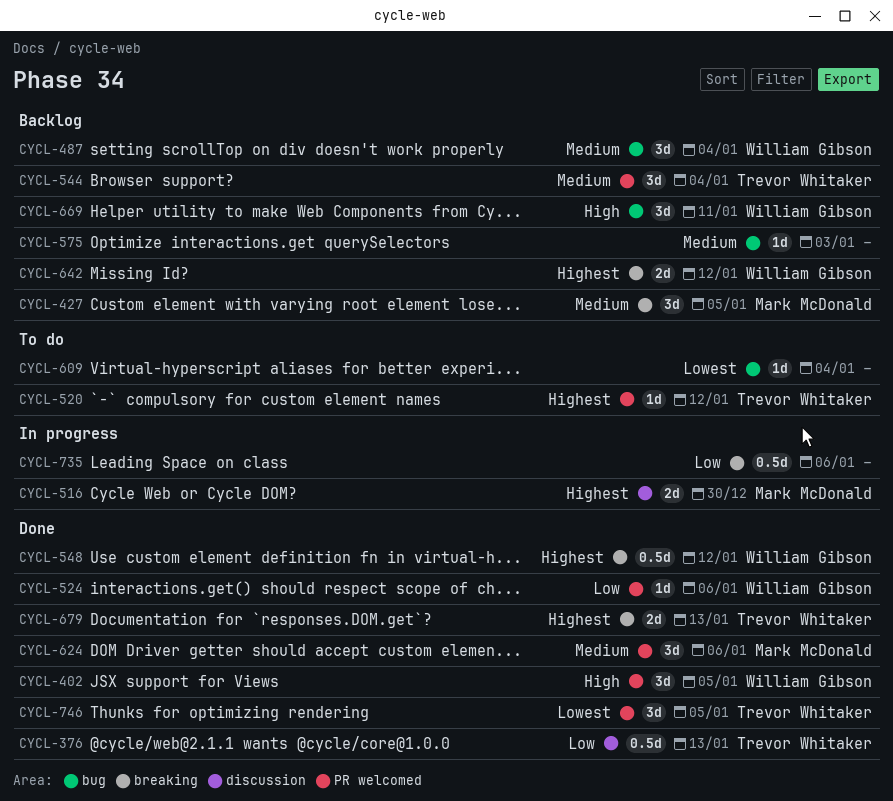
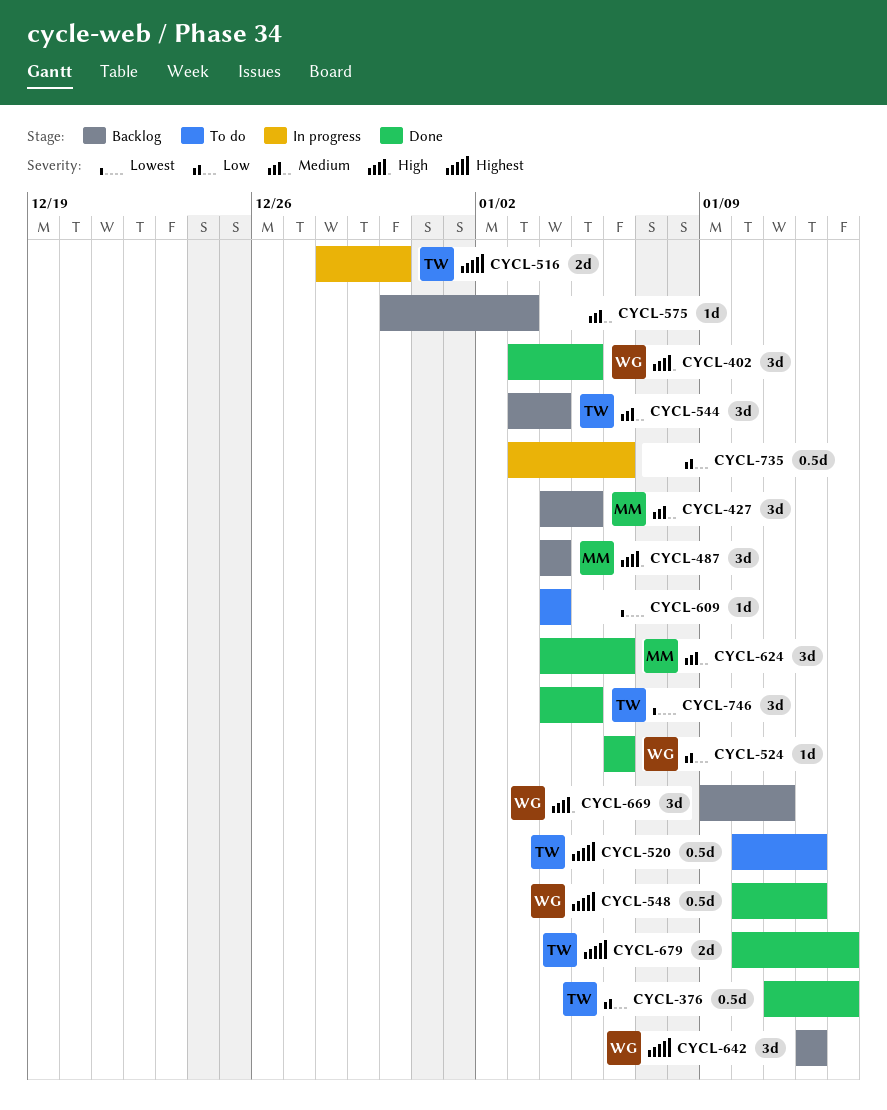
CYCL-487, owner: William Gibson -> Mark McDonald
CYCL-487, priority: Medium -> High
CYCL-516, owner: Mark McDonald -> Trevor Whitaker
CYCL-520, estimate: 1d -> 0.5d
CYCL-642, estimate: 2d -> 3d

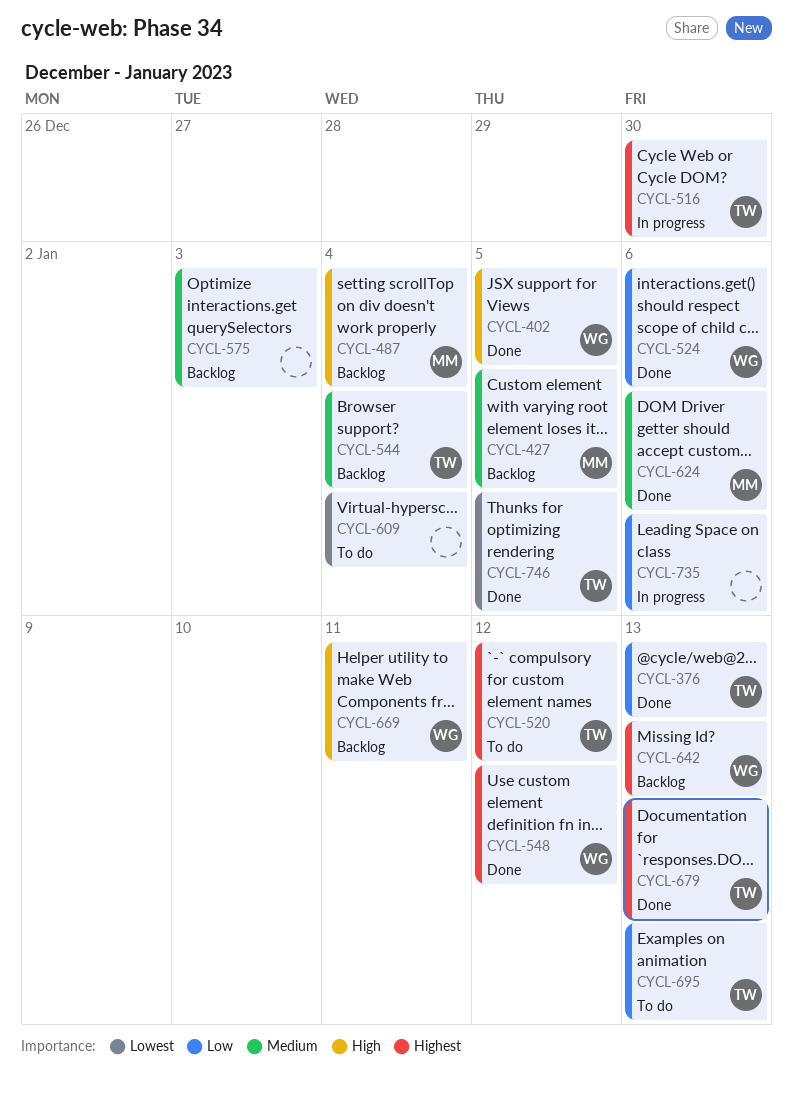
CYCL-642, due: Jan 12 -> Jan 13
CYCL-695: none -> present

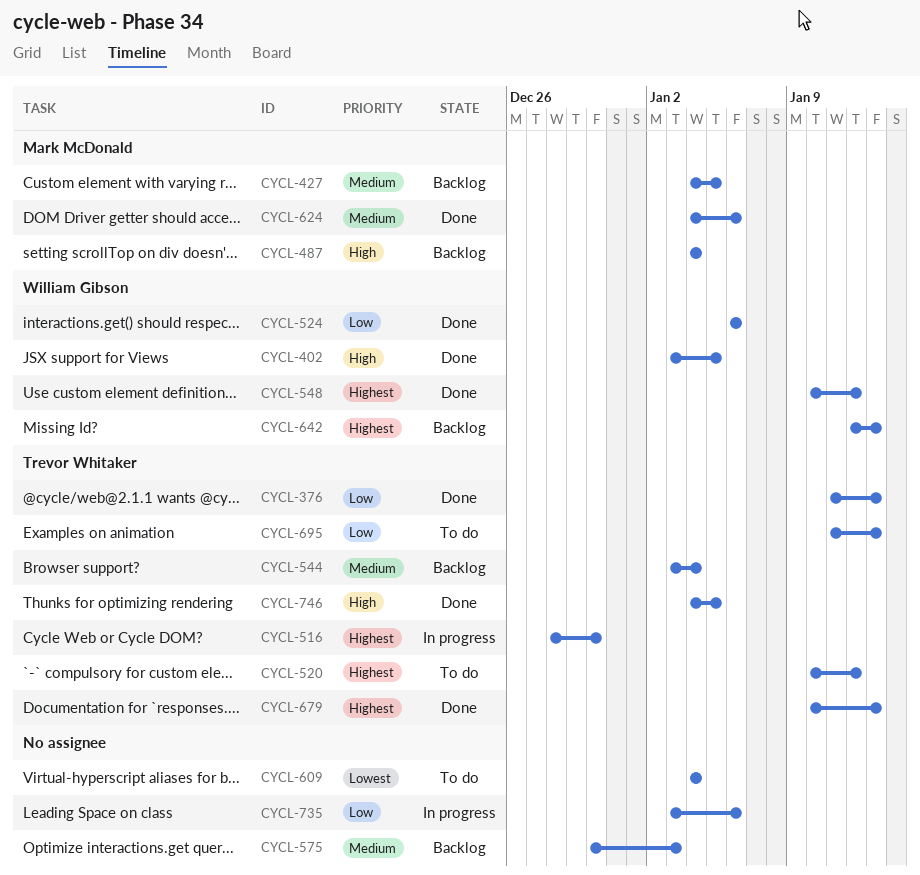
CYCL-669: present -> none
CYCL-746, priority: Lowest -> High

